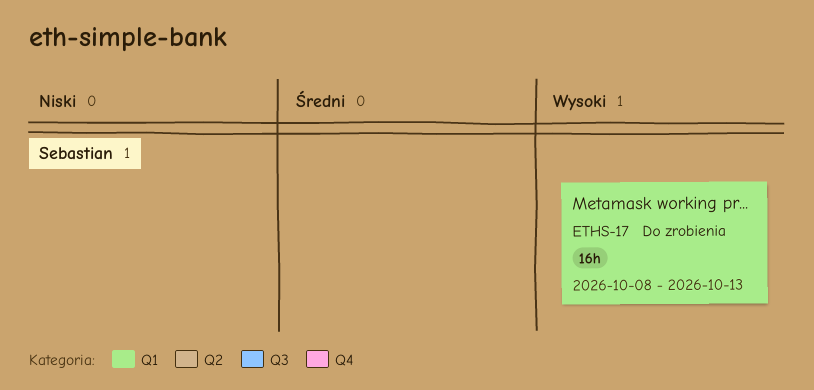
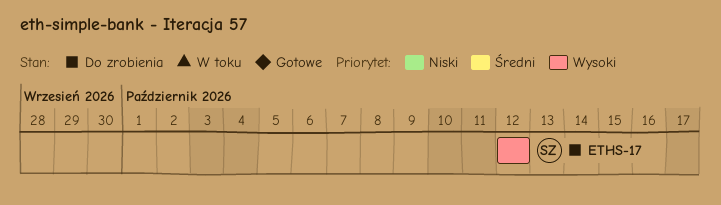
ETHS-17, start: Oct 8 -> Oct 12
ETHS-17, due: Oct 13 -> Oct 12

